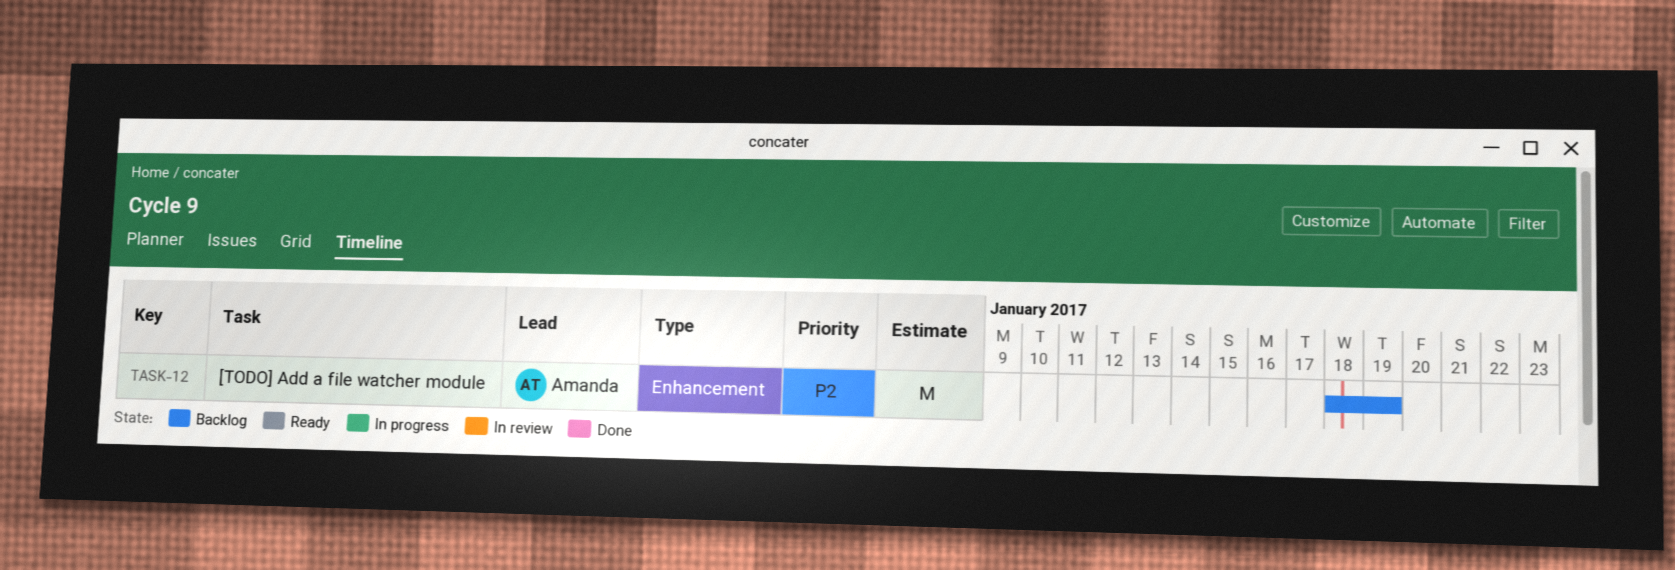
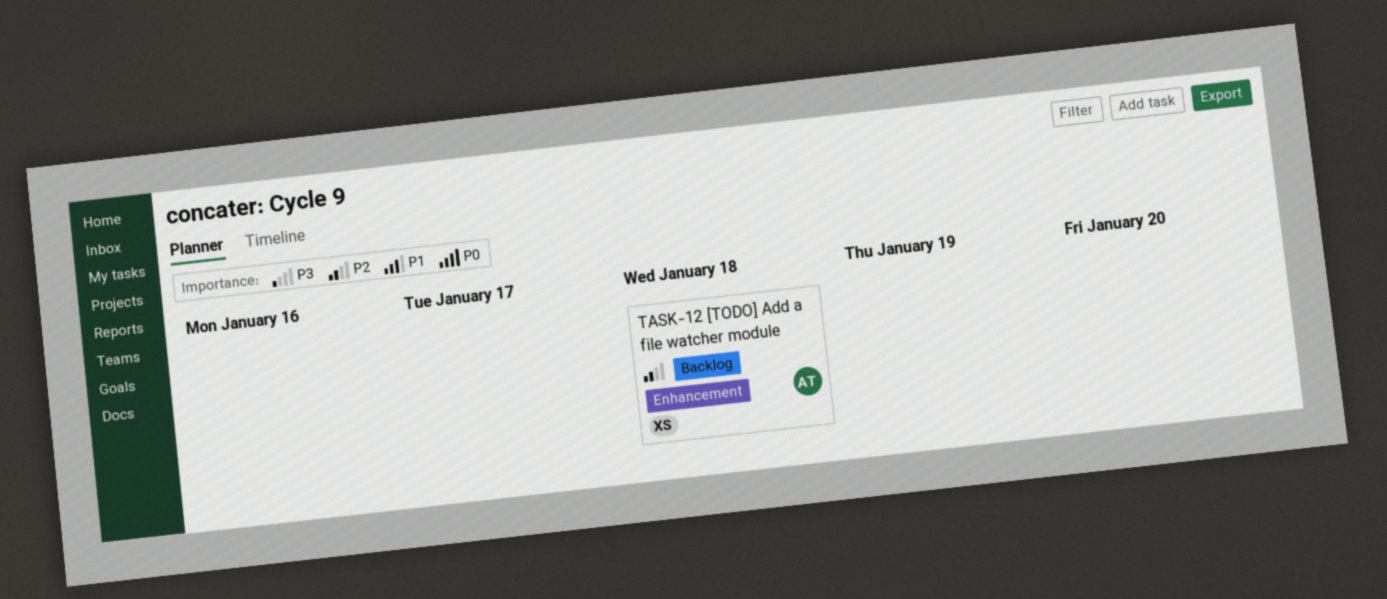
TASK-12, estimate: M -> XS
TASK-12, due: Jan 19 -> Jan 18

